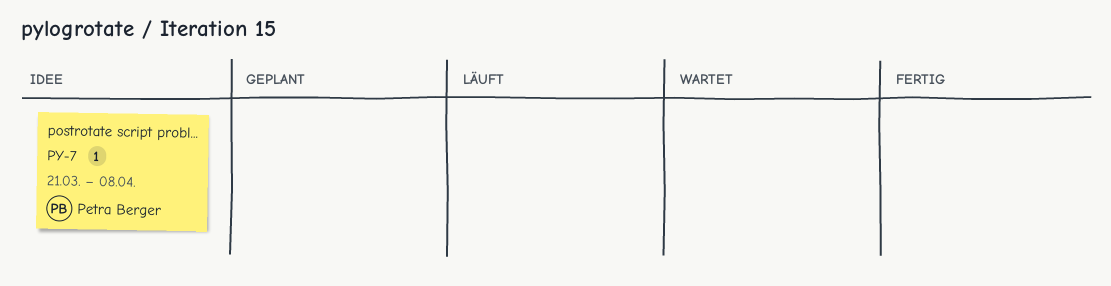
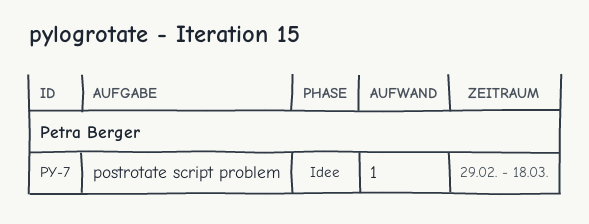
PY-7, start: Mar 21 -> Feb 29
PY-7, due: Apr 8 -> Mar 18

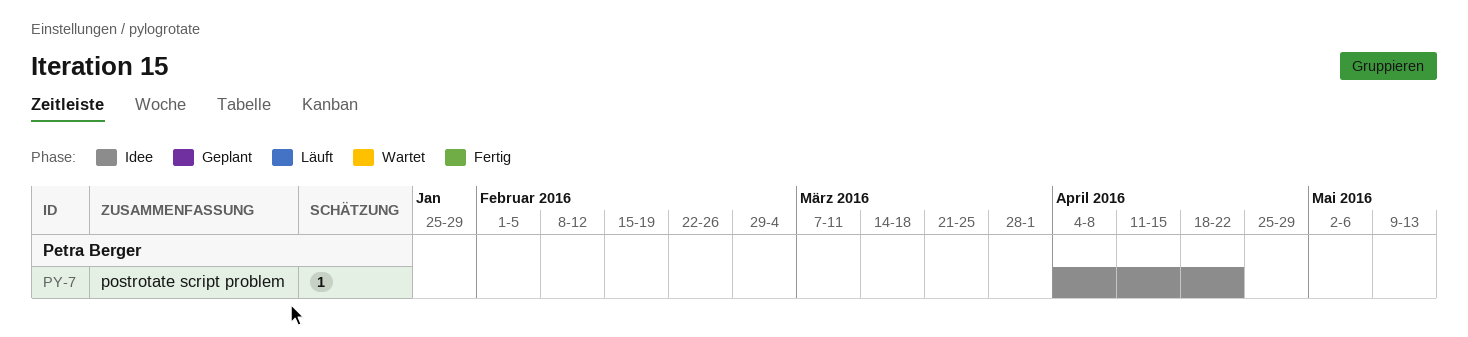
PY-7, start: Feb 29 -> Apr 4
PY-7, due: Mar 18 -> Apr 22

